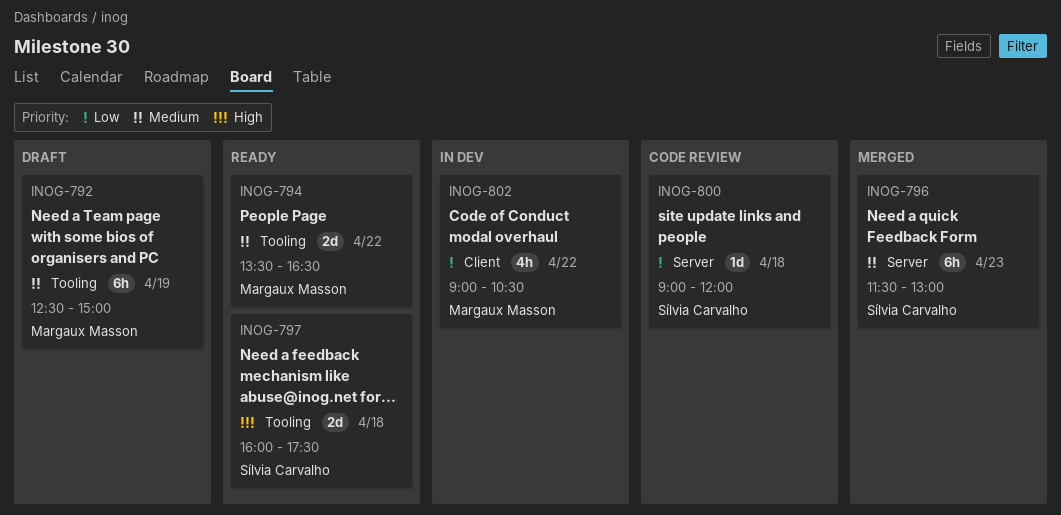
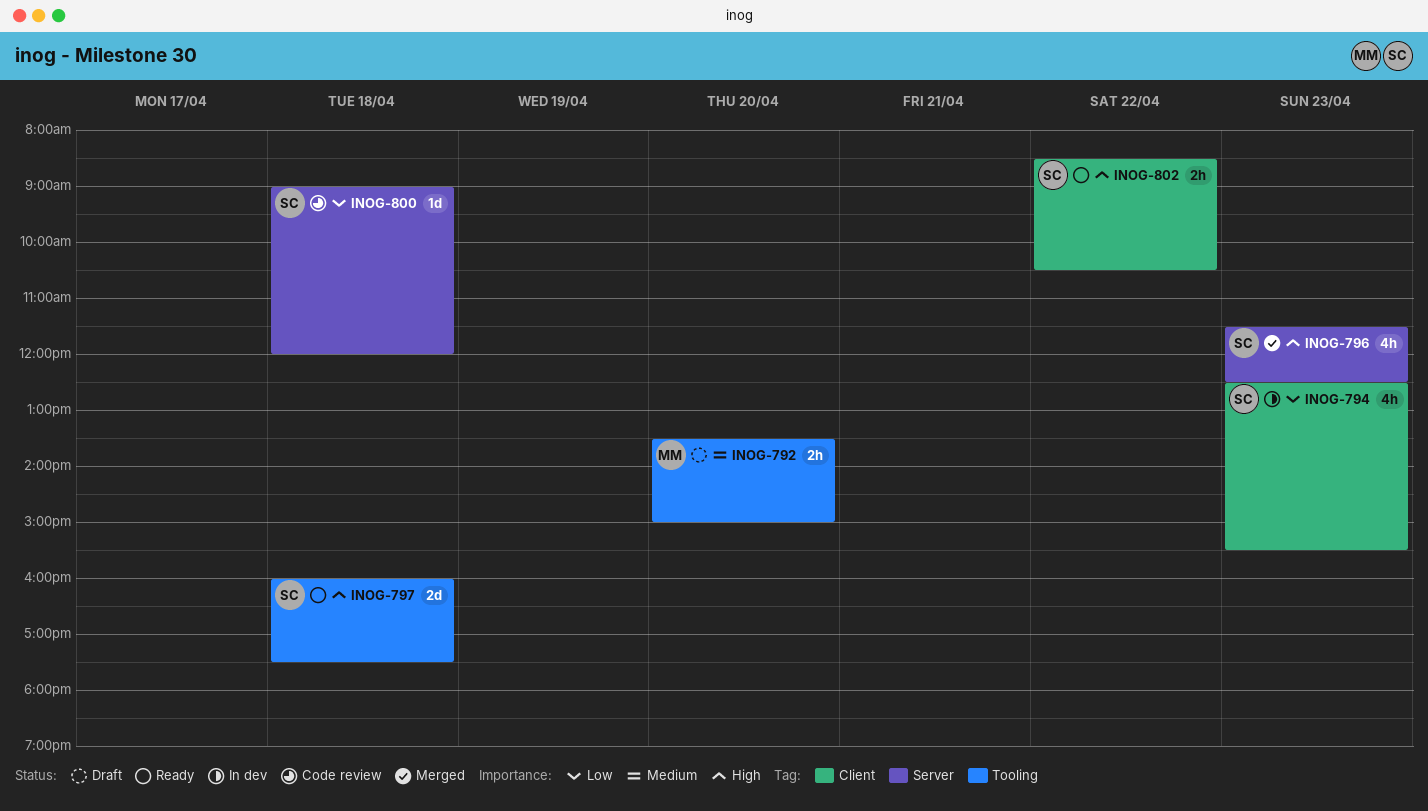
INOG-792, estimate: 6h -> 2h
INOG-792, day: Apr 19 -> Apr 20
INOG-792, begins: 12:30 -> 13:30
INOG-794, status: Ready -> In dev
INOG-794, owner: Margaux Masson -> Sílvia Carvalho
INOG-794, priority: Medium -> Low
INOG-794, label: Tooling -> Client
INOG-794, estimate: 2d -> 4h
INOG-794, day: Apr 22 -> Apr 23
INOG-794, begins: 13:30 -> 12:30
INOG-794, ends: 16:30 -> 15:30
INOG-796, priority: Medium -> High
INOG-796, estimate: 6h -> 4h
INOG-796, ends: 13:00 -> 12:30
INOG-802, status: In dev -> Ready
INOG-802, owner: Margaux Masson -> Sílvia Carvalho
INOG-802, priority: Low -> High
INOG-802, estimate: 4h -> 2h
INOG-802, begins: 09:00 -> 08:30

